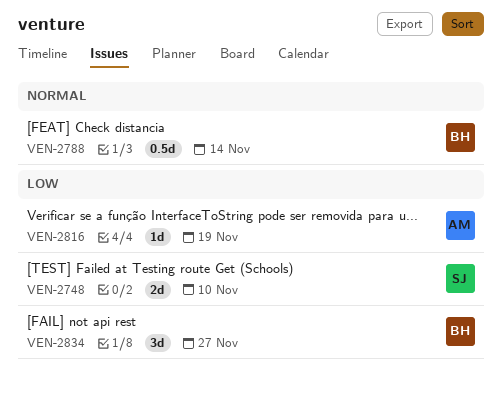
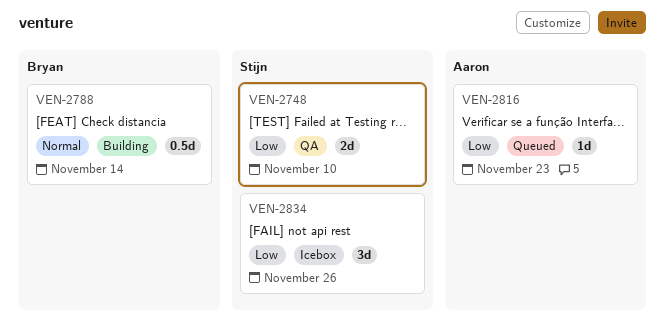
VEN-2816, due: Nov 19 -> Nov 23
VEN-2834, owner: Bryan -> Stijn
VEN-2834, due: Nov 27 -> Nov 26

